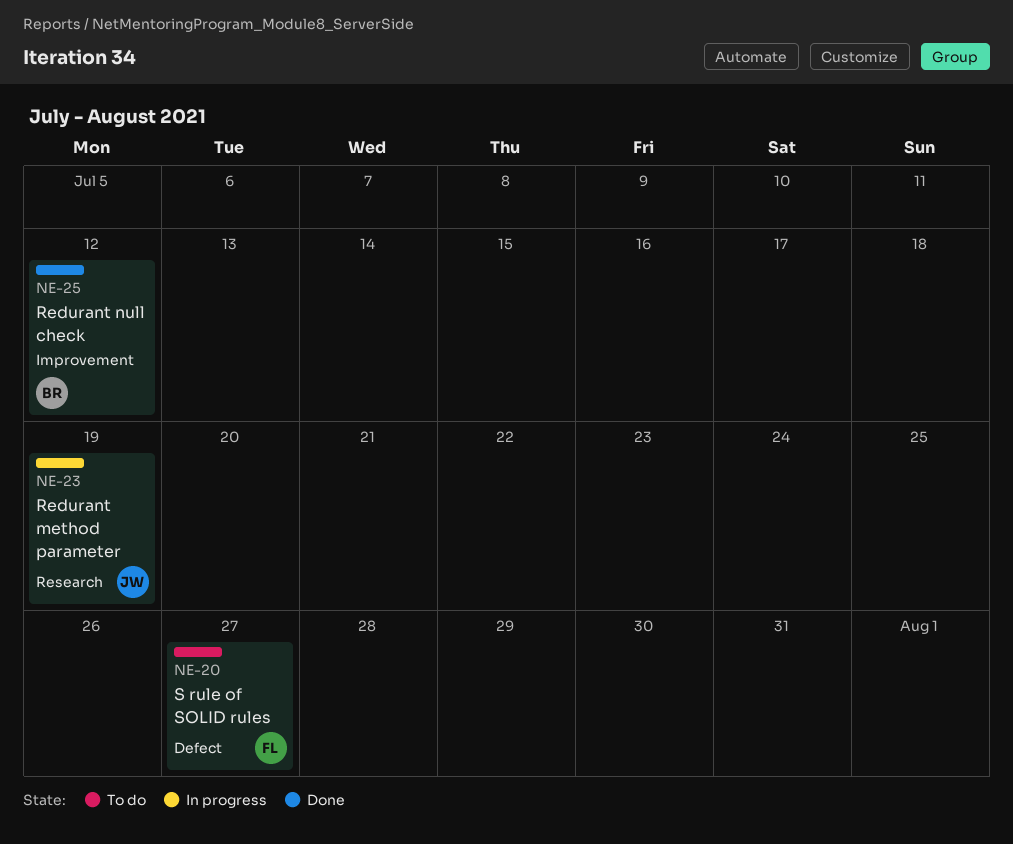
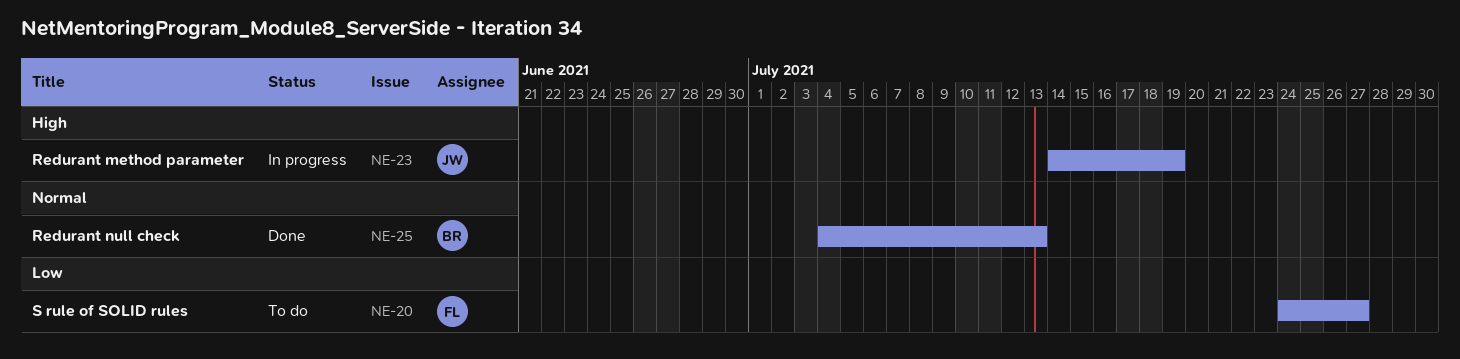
NE-25, due: Jul 12 -> Jul 13

